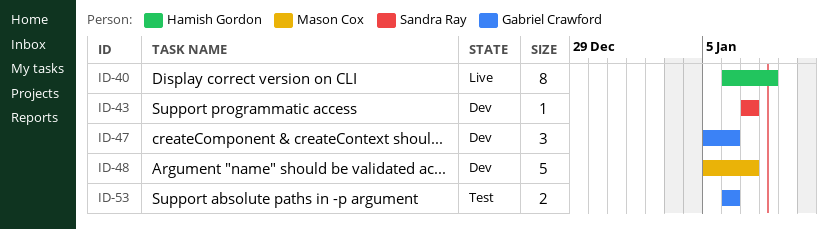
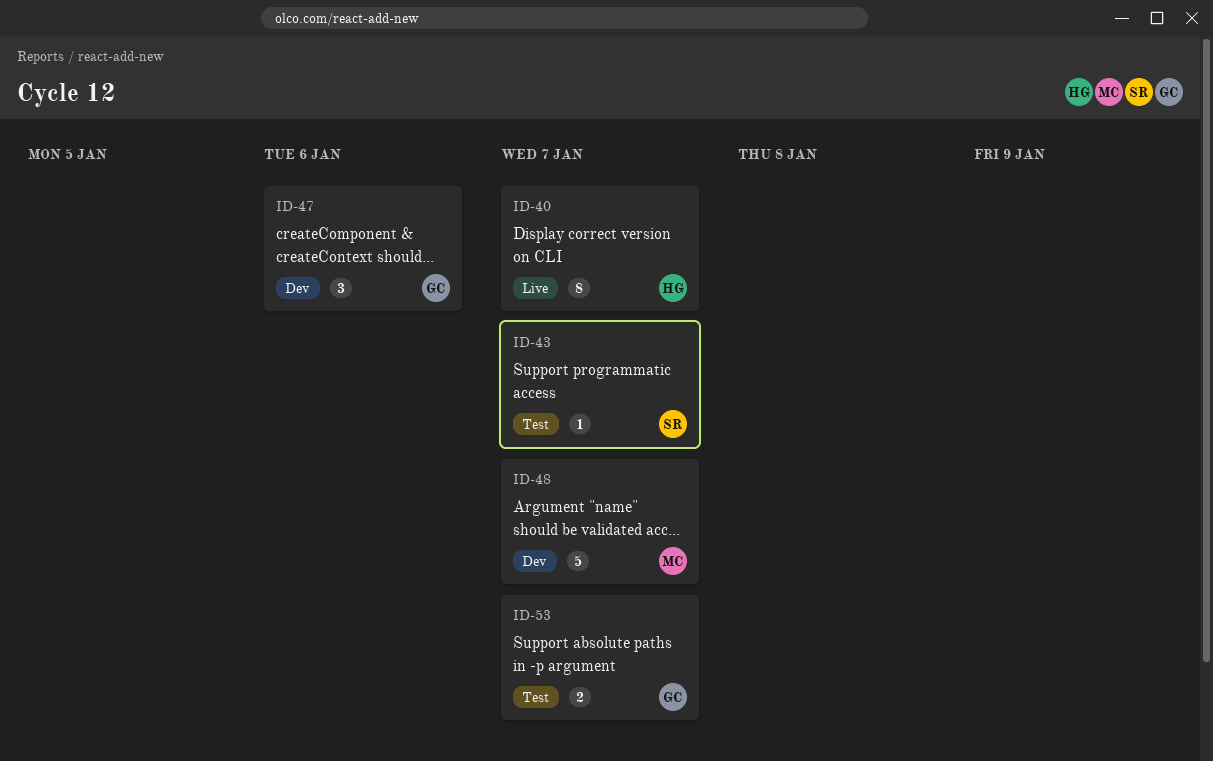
ID-40, due: Jan 8 -> Jan 7
ID-43, status: Dev -> Test
ID-53, due: Jan 6 -> Jan 7

